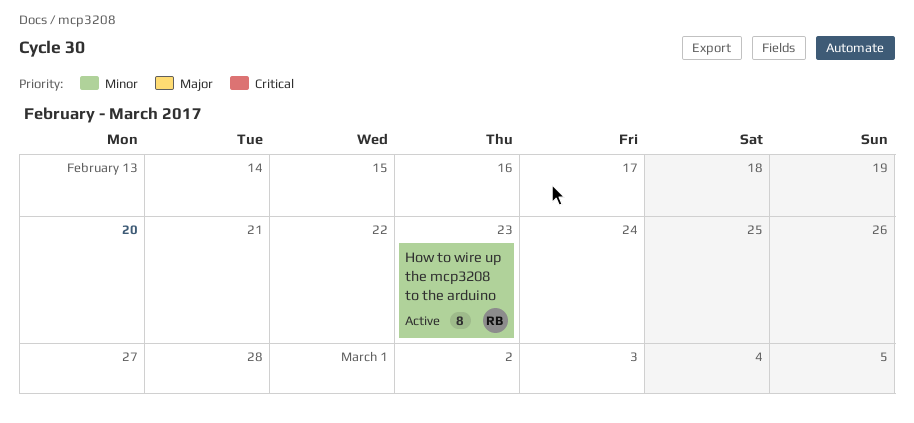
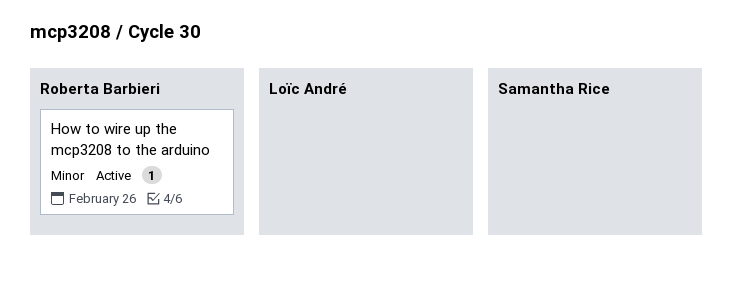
How to wire up the mcp3208 to the arduino, estimate: 8 -> 1
How to wire up the mcp3208 to the arduino, due: Feb 23 -> Feb 26

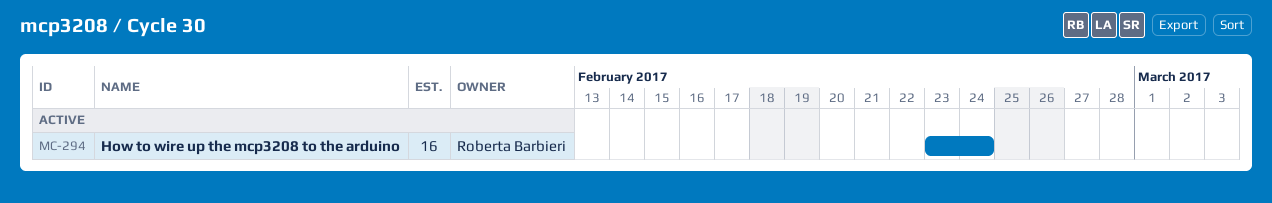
How to wire up the mcp3208 to the arduino, estimate: 1 -> 16
How to wire up the mcp3208 to the arduino, due: Feb 26 -> Feb 24

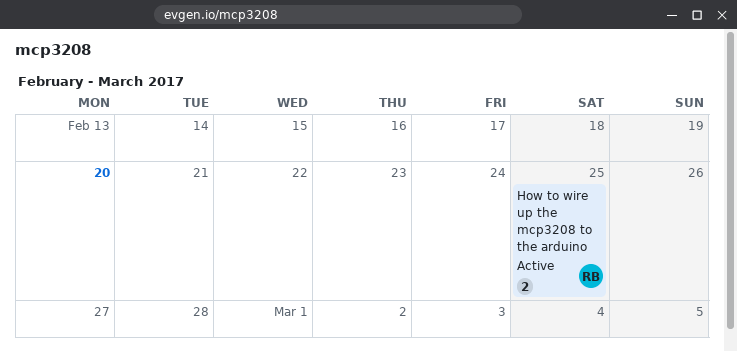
How to wire up the mcp3208 to the arduino, estimate: 16 -> 2
How to wire up the mcp3208 to the arduino, due: Feb 24 -> Feb 25

